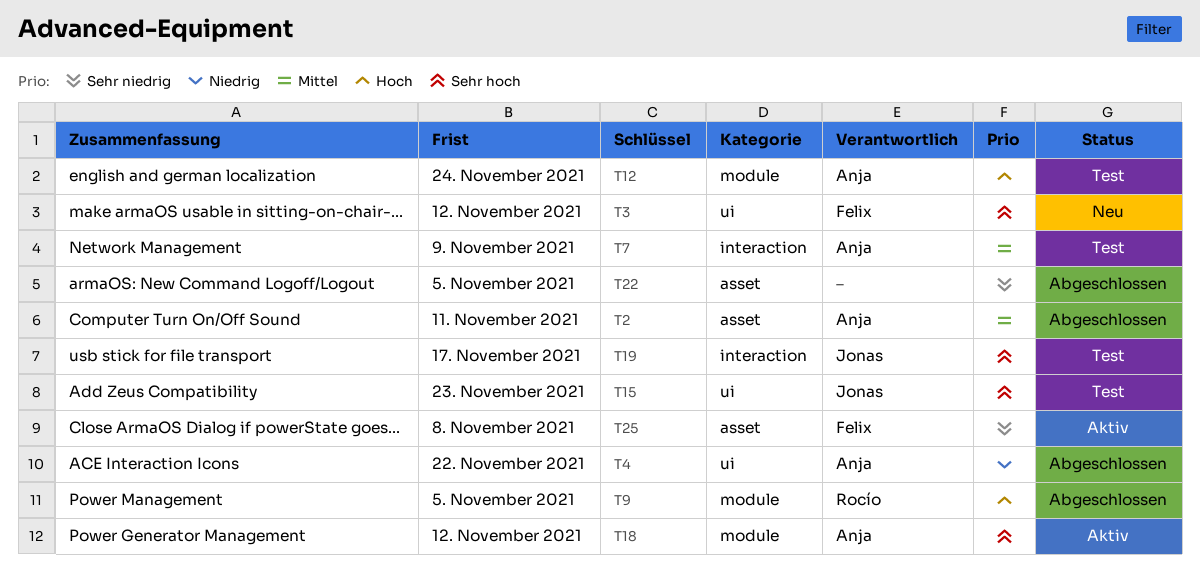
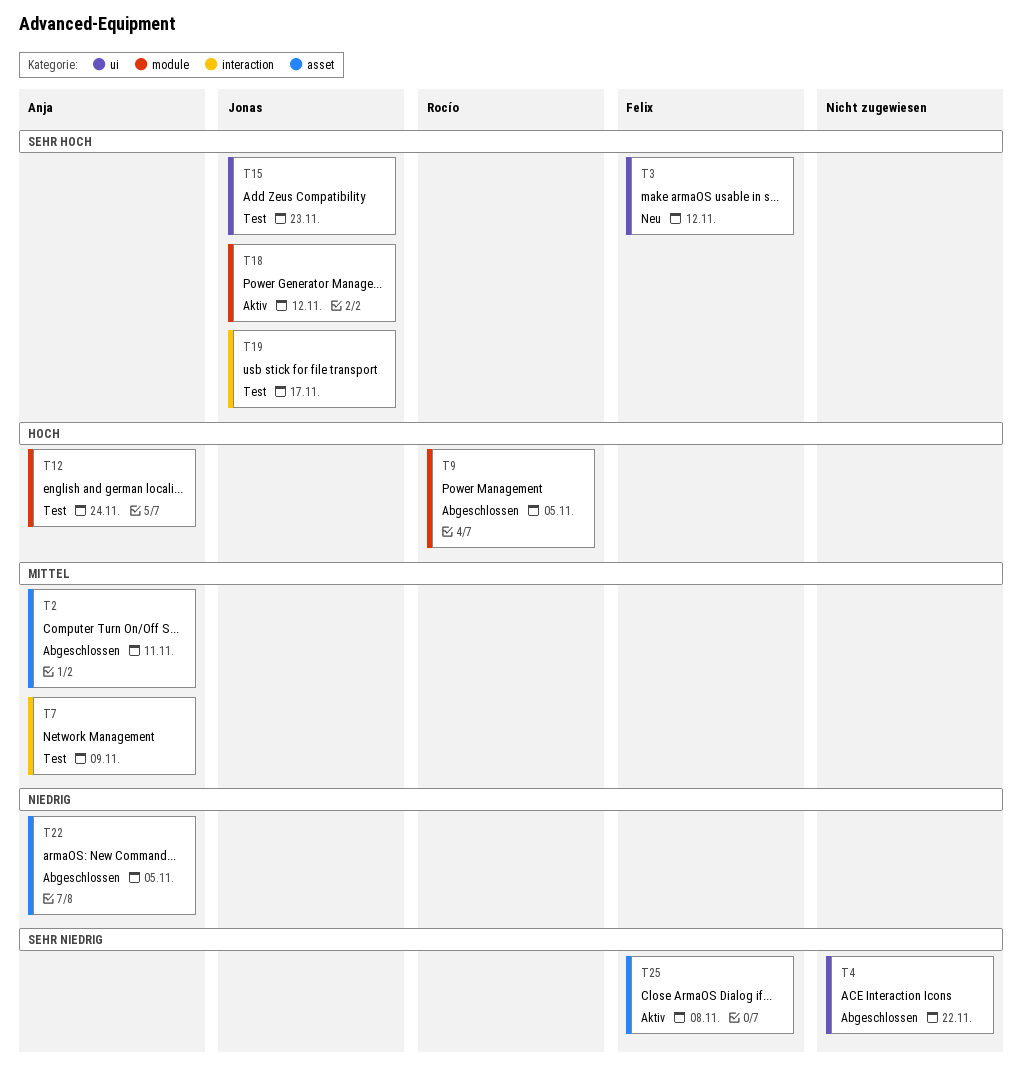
T4, owner: Anja -> none
T4, priority: Niedrig -> Sehr niedrig
T18, owner: Anja -> Jonas
T22, owner: none -> Anja
T22, priority: Sehr niedrig -> Niedrig

